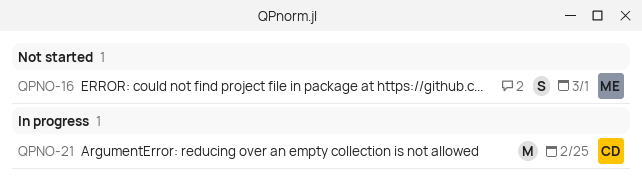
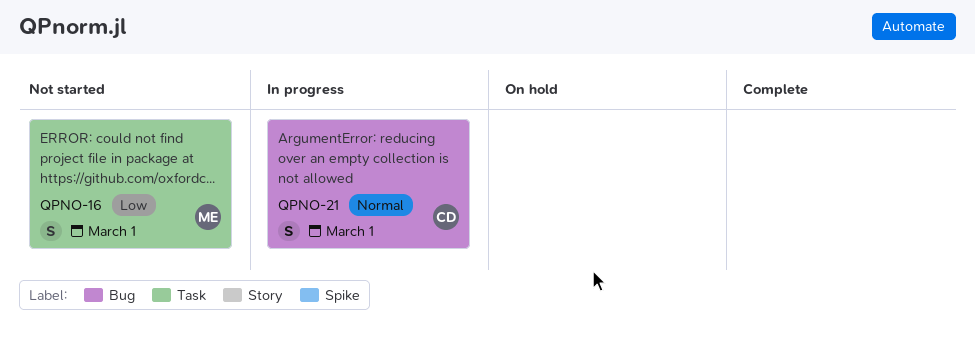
QPNO-21, estimate: M -> S
QPNO-21, due: Feb 25 -> Mar 1

